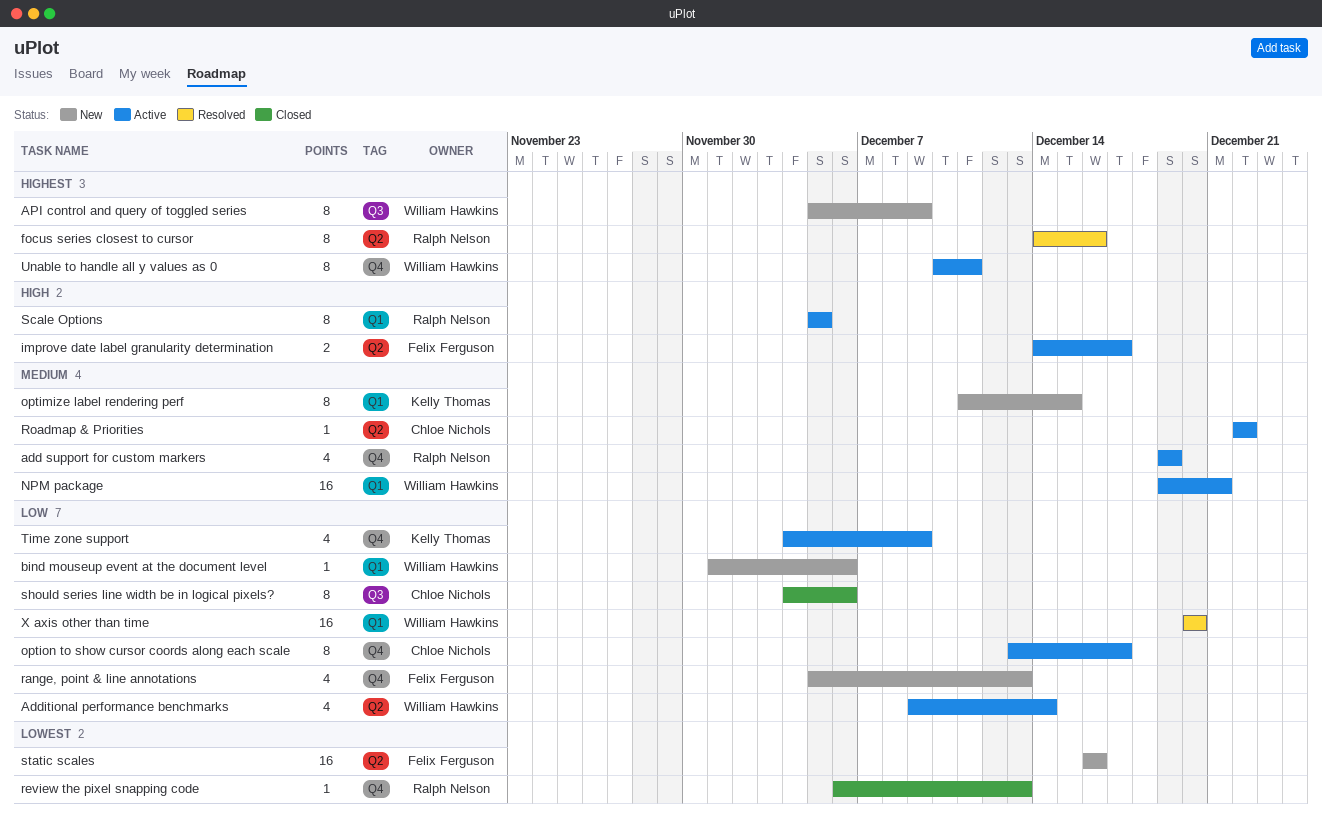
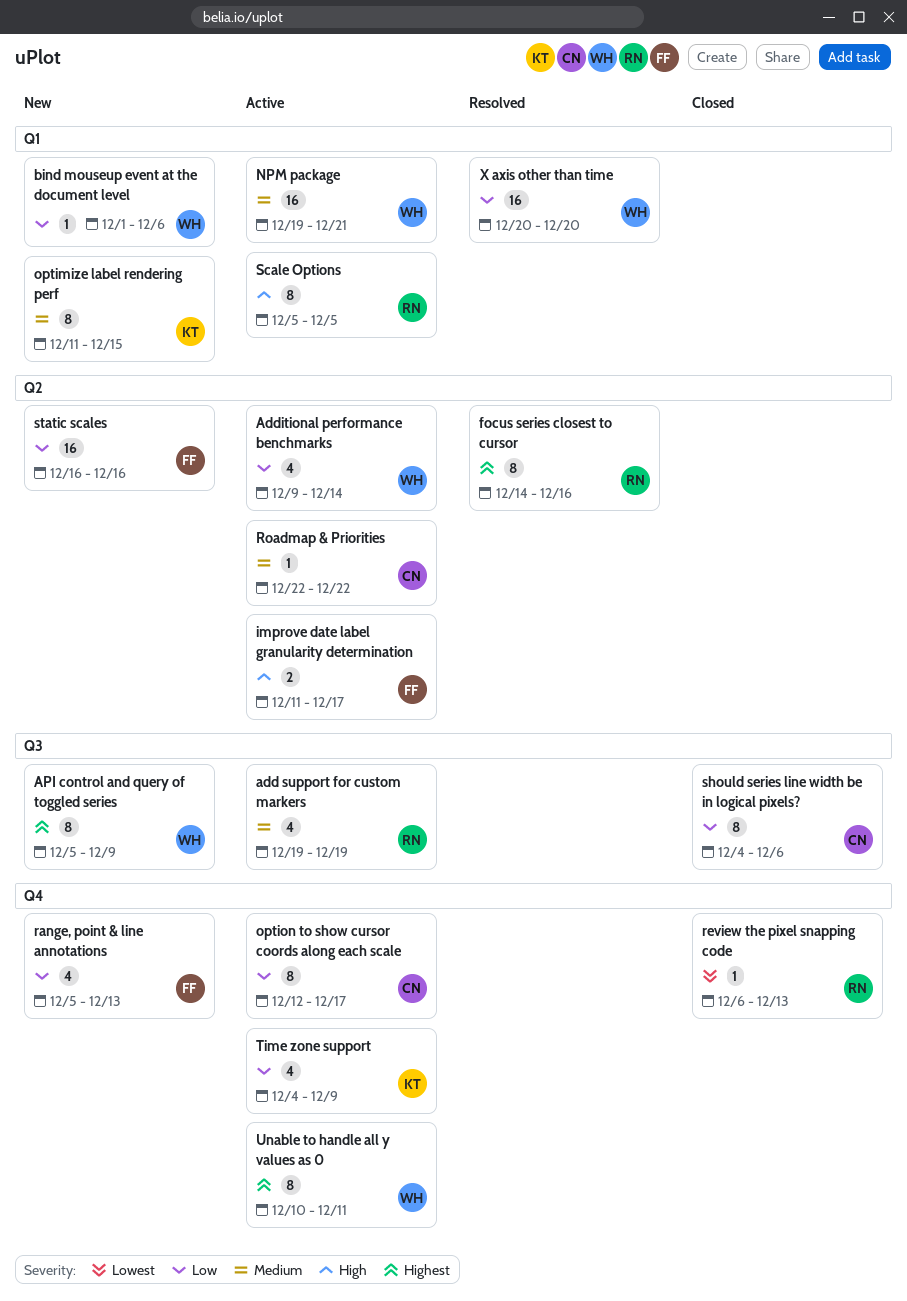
add support for custom markers, label: Q4 -> Q3
improve date label granularity determination, start: Dec 14 -> Dec 11
option to show cursor coords along each scale, start: Dec 13 -> Dec 12
static scales, priority: Lowest -> Low

